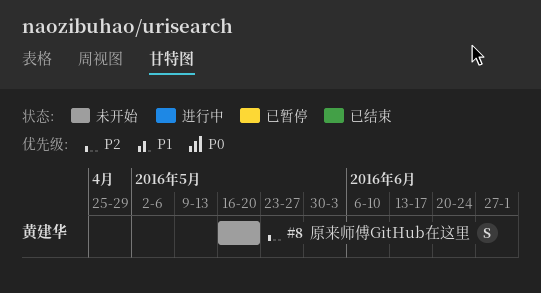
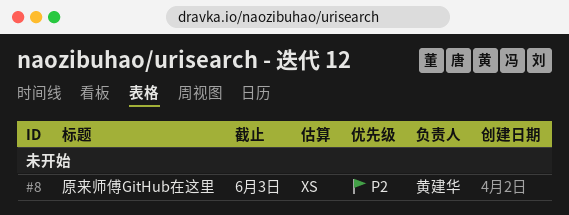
#8, estimate: S -> XS
#8, due: May 20 -> Jun 3

